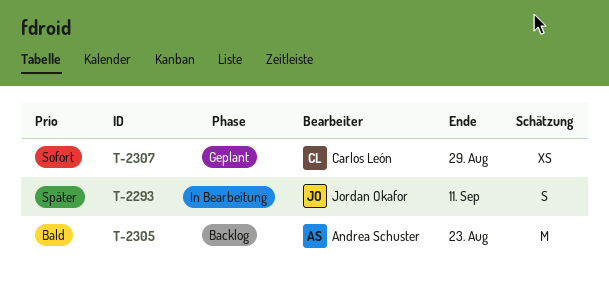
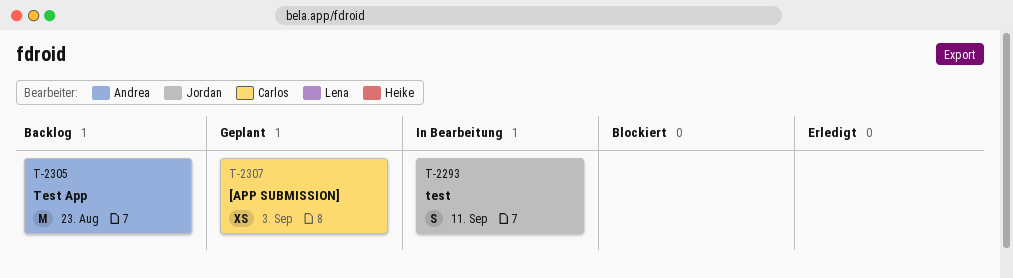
T-2307, due: Aug 29 -> Sep 3

